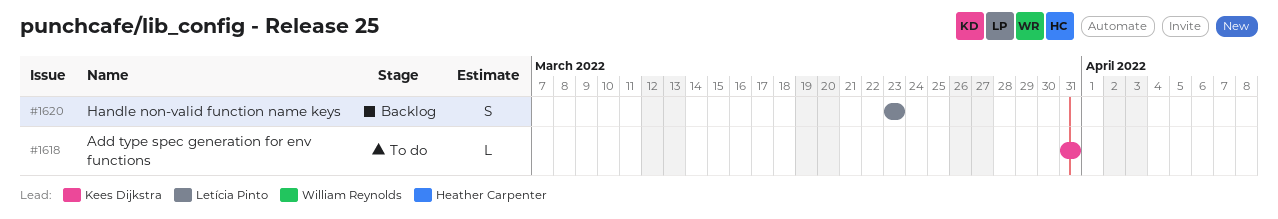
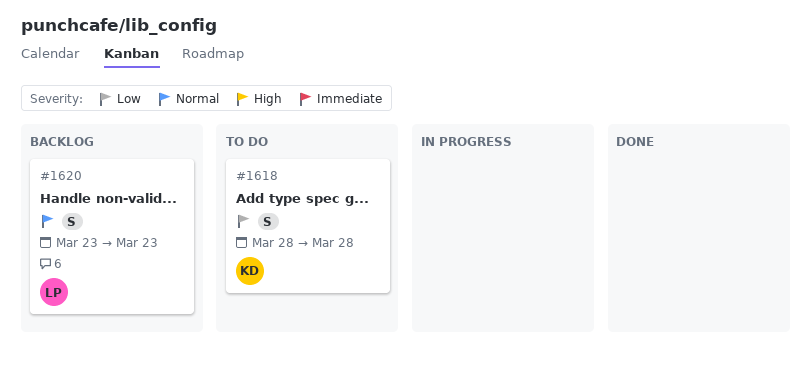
#1618, estimate: L -> S
#1618, start: Mar 31 -> Mar 28
#1618, due: Mar 31 -> Mar 28

